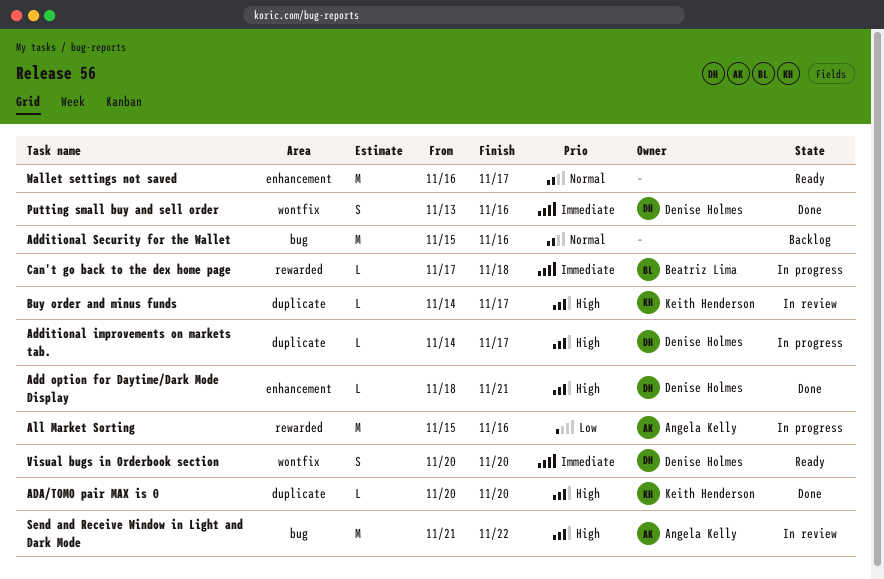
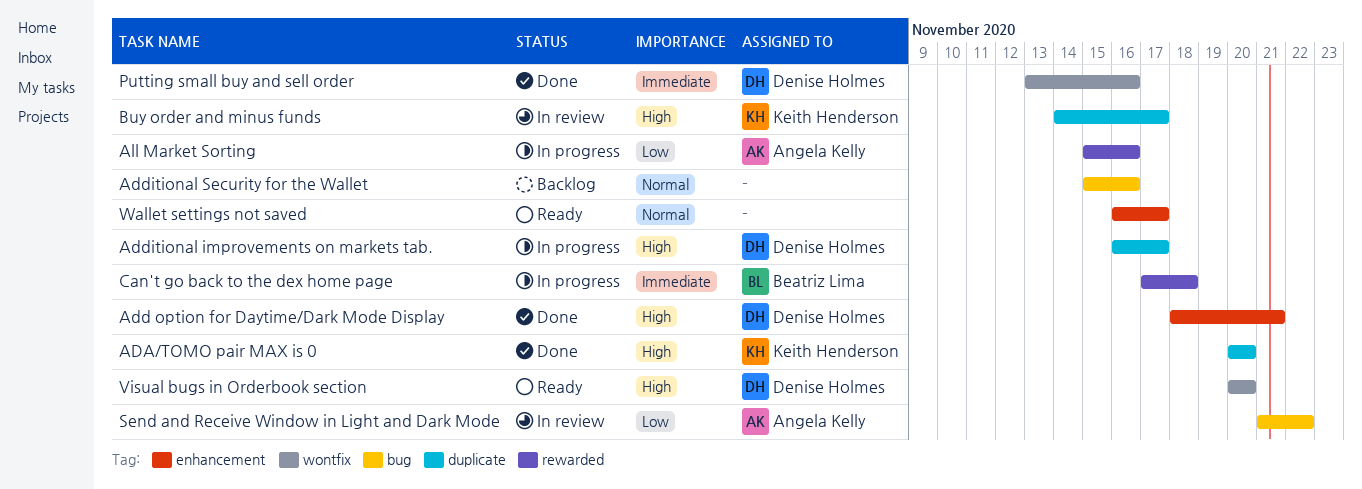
Additional improvements on markets tab., start: Nov 14 -> Nov 16
Send and Receive Window in Light and Dark Mode, priority: High -> Low
Visual bugs in Orderbook section, priority: Immediate -> High

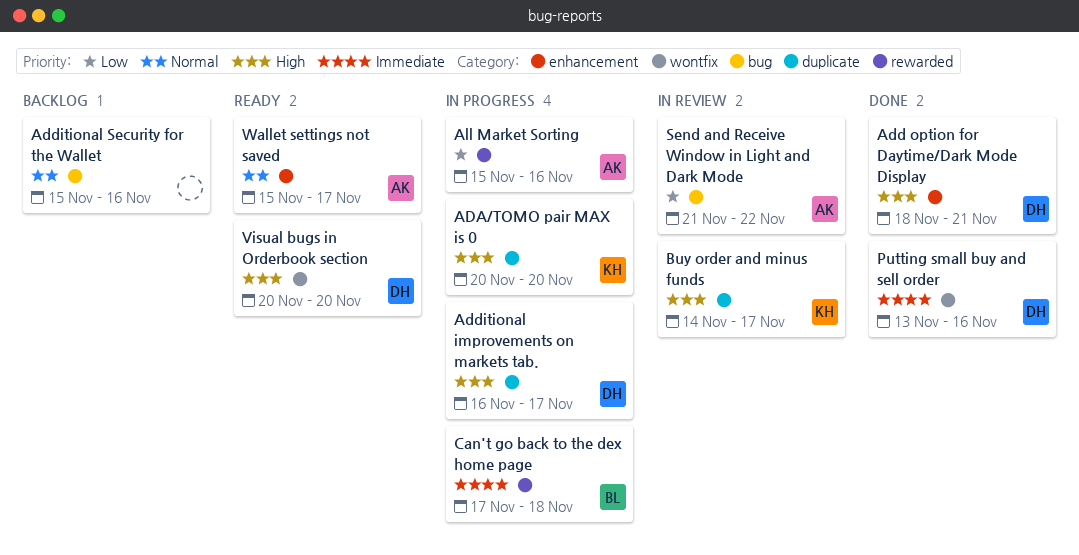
ADA/TOMO pair MAX is 0, status: Done -> In progress
Wallet settings not saved, owner: none -> Angela Kelly
Wallet settings not saved, start: Nov 16 -> Nov 15

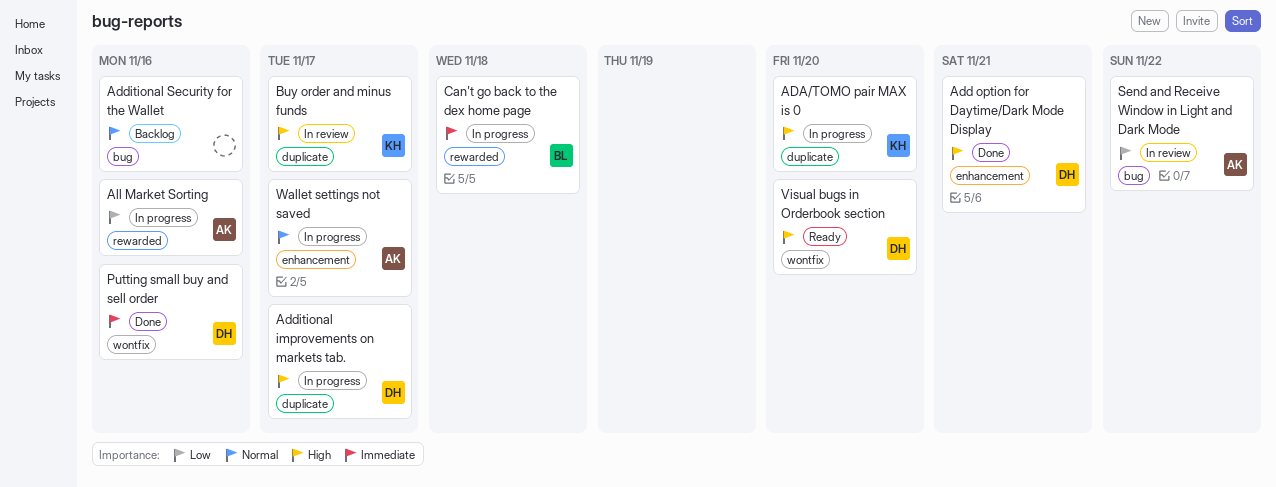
Wallet settings not saved, status: Ready -> In progress

